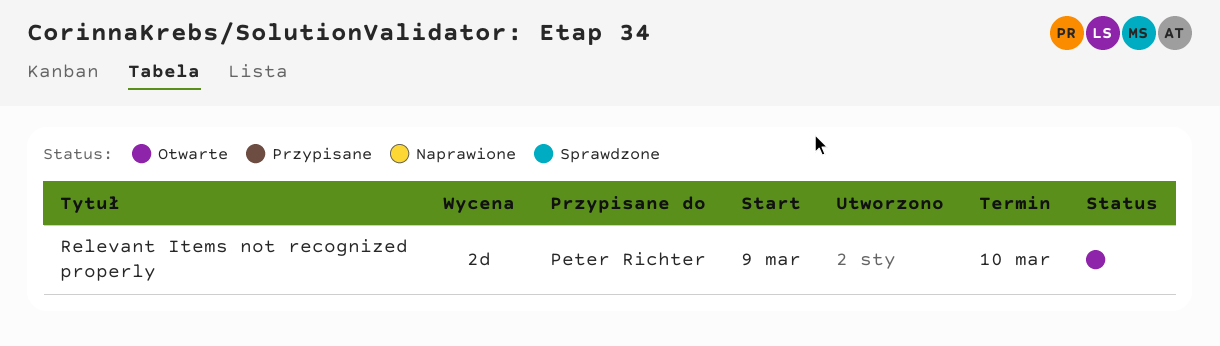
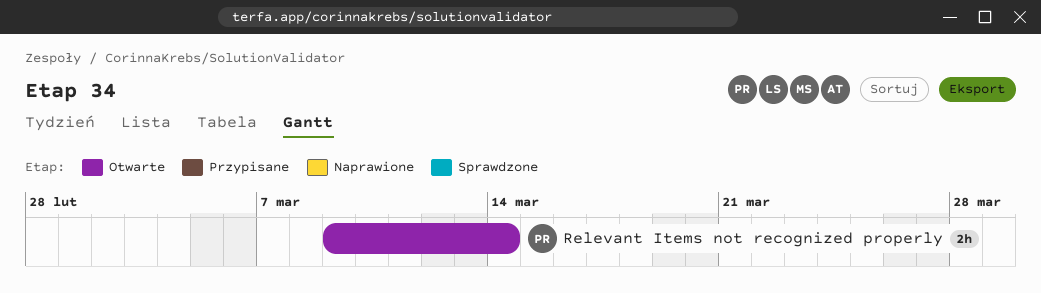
Relevant Items not recognized properly, estimate: 2d -> 2h
Relevant Items not recognized properly, due: Mar 10 -> Mar 14

